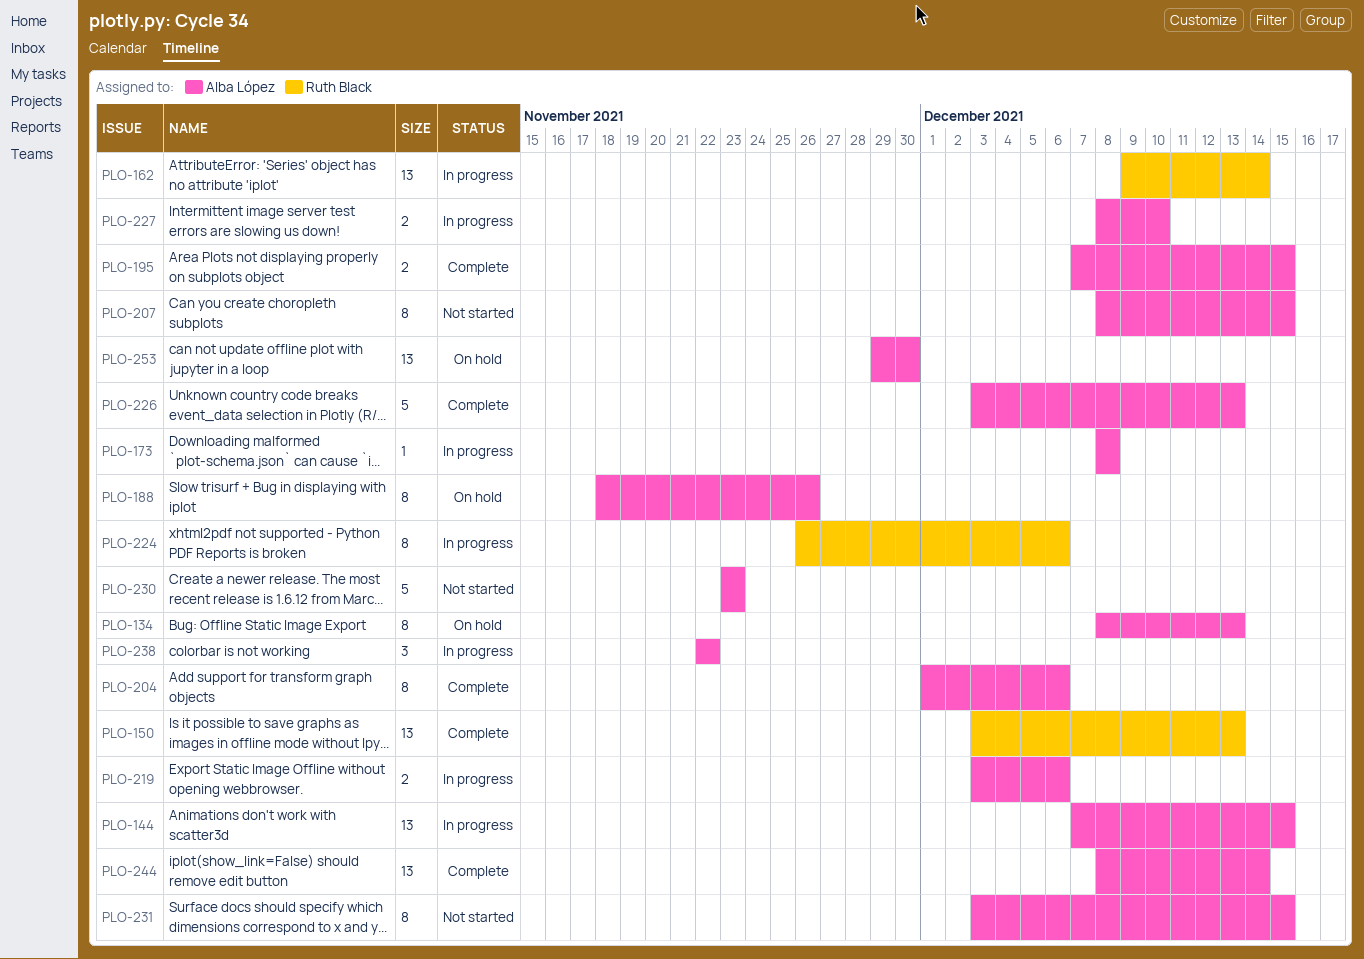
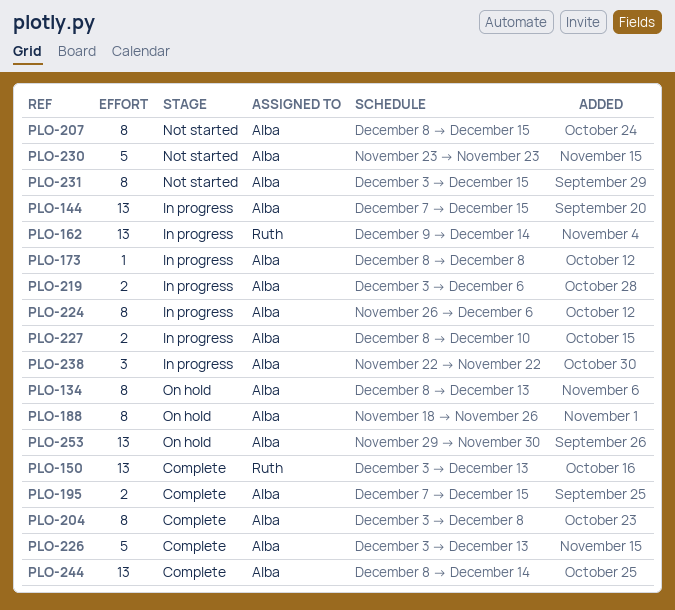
PLO-204, start: Dec 1 -> Dec 3
PLO-204, due: Dec 6 -> Dec 8
PLO-224, owner: Ruth Black -> Alba López

